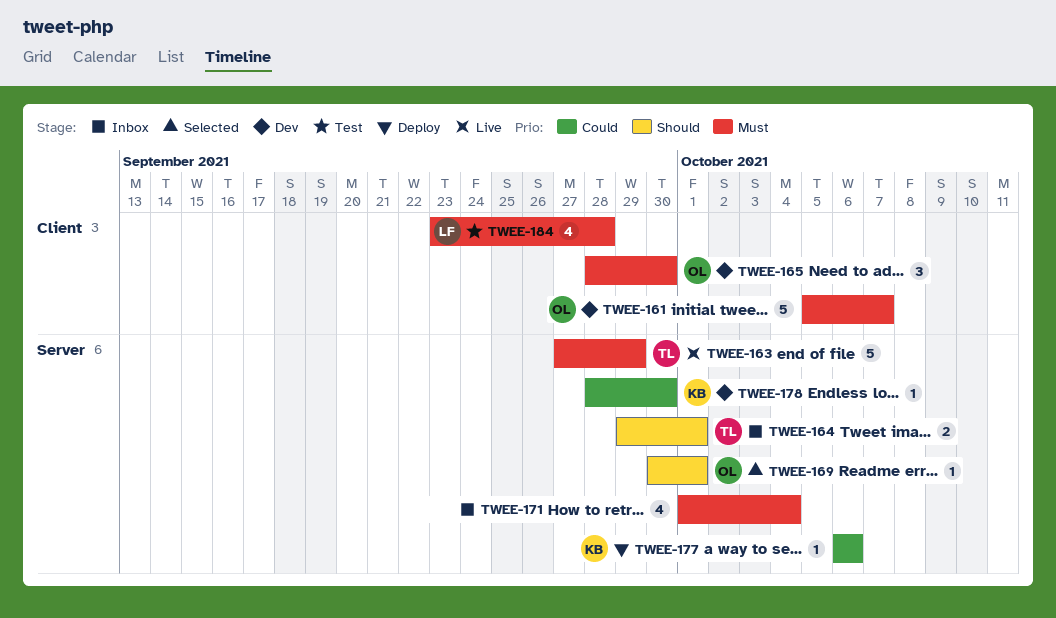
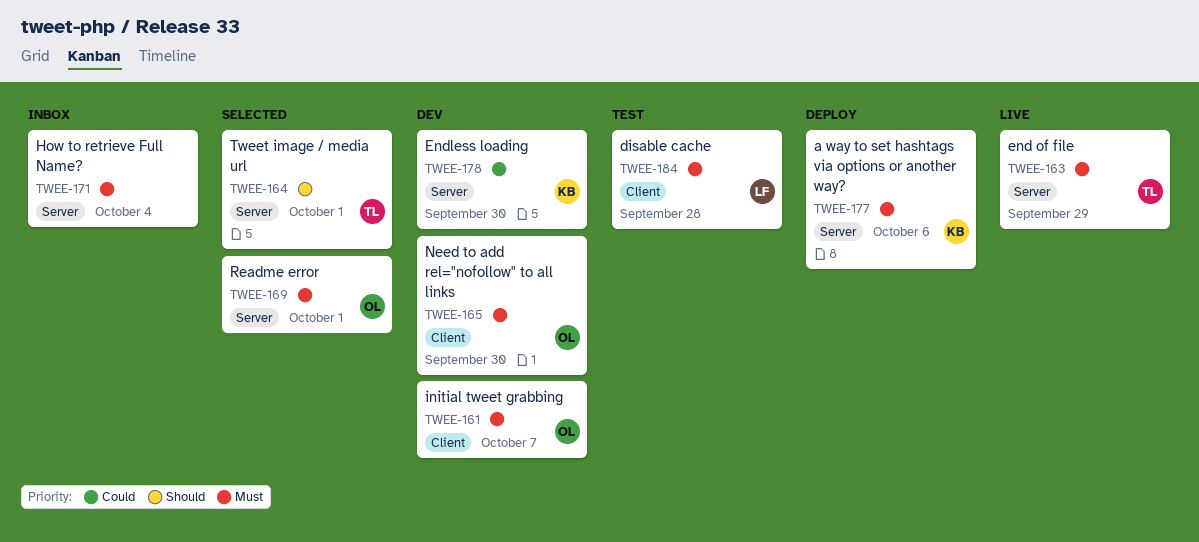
TWEE-164, status: Inbox -> Selected
TWEE-169, priority: Should -> Must
TWEE-177, priority: Could -> Must

